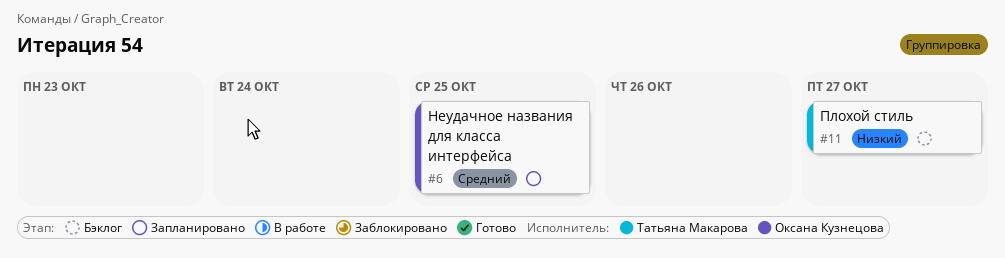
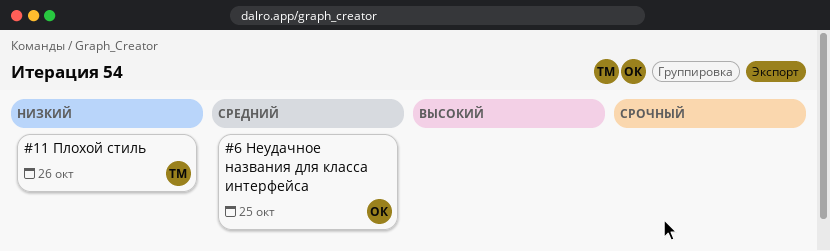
#11, due: Oct 27 -> Oct 26

